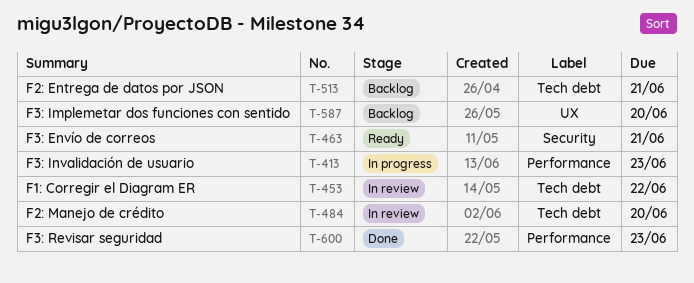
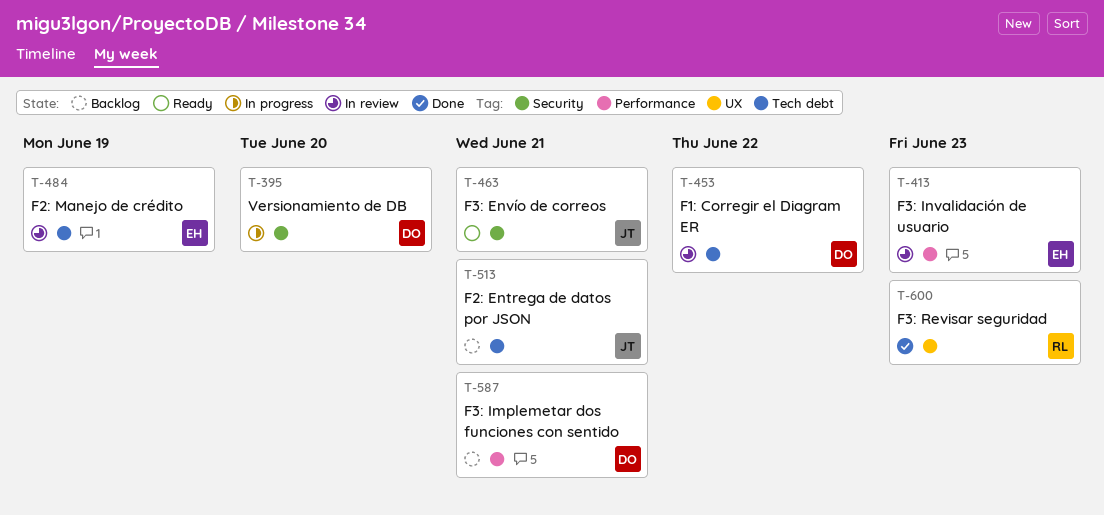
T-395: none -> present
T-413, status: In progress -> In review
T-484, due: Jun 20 -> Jun 19
T-587, label: UX -> Performance
T-587, due: Jun 20 -> Jun 21
T-600, label: Performance -> UX

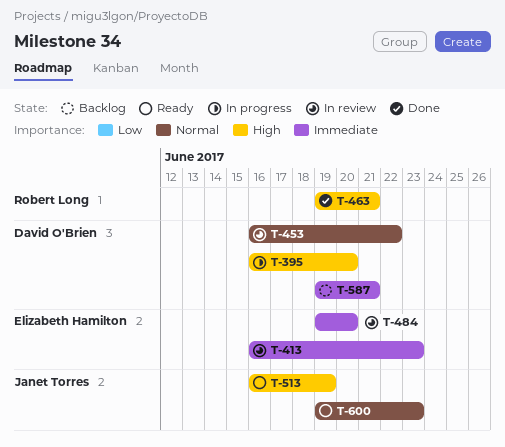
T-463, status: Ready -> Done
T-463, owner: Janet Torres -> Robert Long
T-484, due: Jun 19 -> Jun 20
T-513, status: Backlog -> Ready
T-513, due: Jun 21 -> Jun 19
T-600, status: Done -> Ready
T-600, owner: Robert Long -> Janet Torres

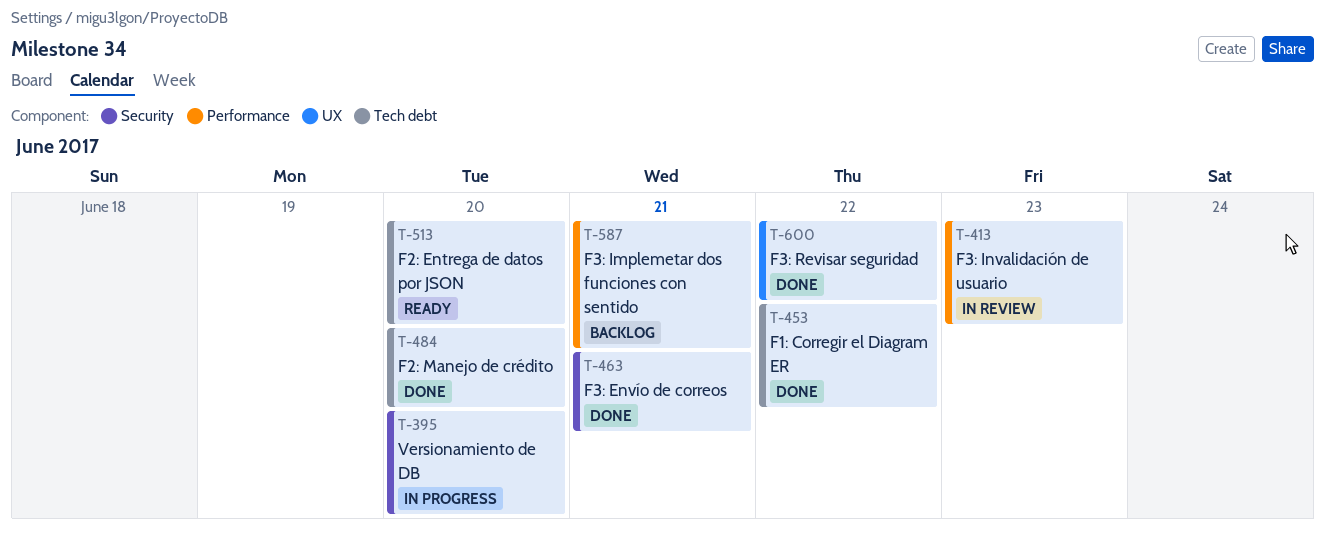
T-453, status: In review -> Done
T-484, status: In review -> Done
T-513, due: Jun 19 -> Jun 20
T-600, status: Ready -> Done
T-600, due: Jun 23 -> Jun 22

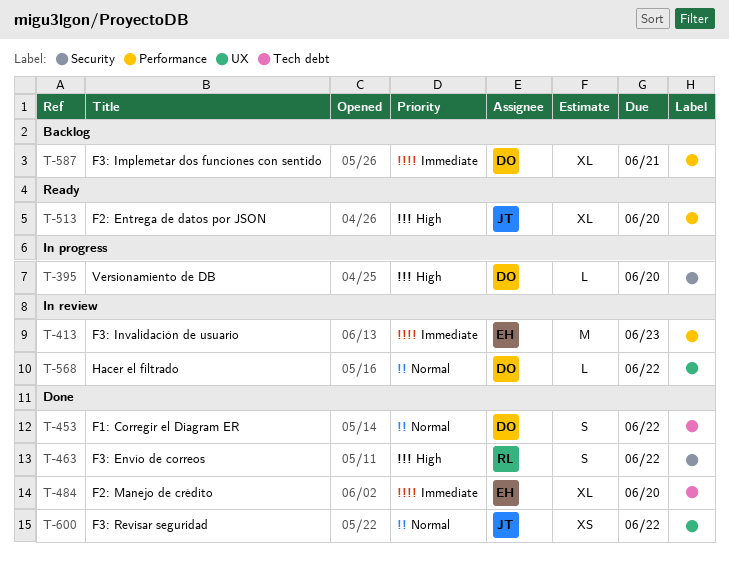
T-463, due: Jun 21 -> Jun 22
T-513, label: Tech debt -> Performance
T-568: none -> present

